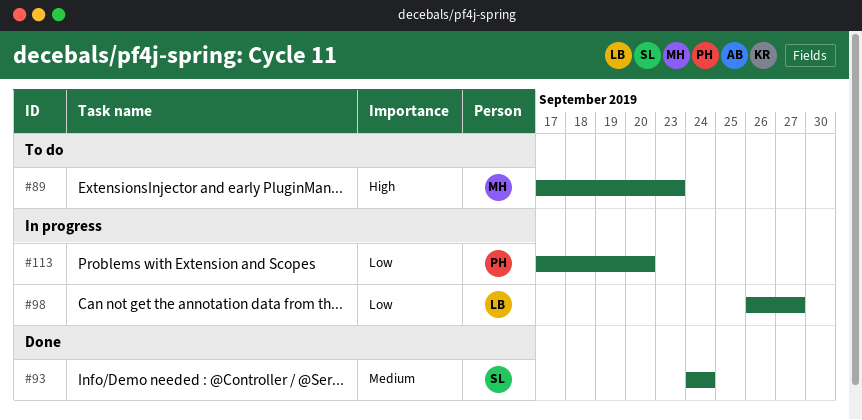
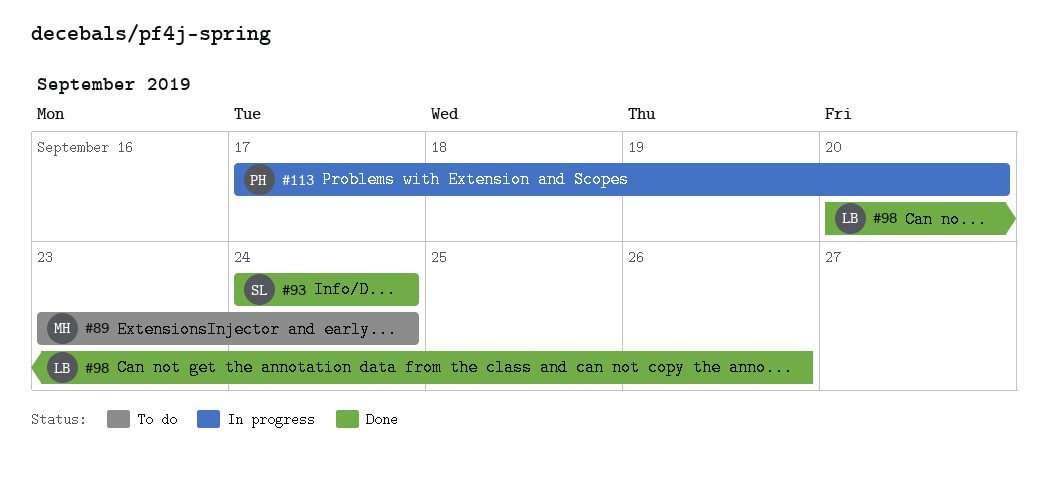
#89, start: Sep 17 -> Sep 23
#89, due: Sep 23 -> Sep 24
#98, status: In progress -> Done
#98, start: Sep 26 -> Sep 20
#98, due: Sep 27 -> Sep 26

